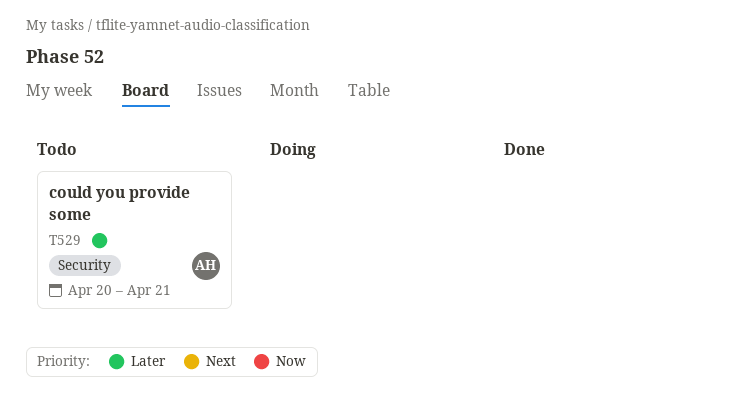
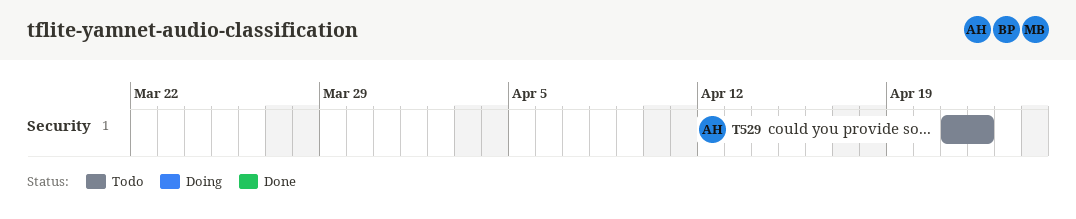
T529, start: Apr 20 -> Apr 21
T529, due: Apr 21 -> Apr 22

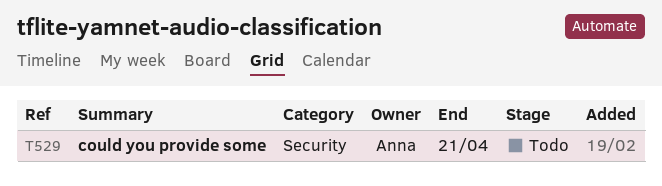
T529, due: Apr 22 -> Apr 21

